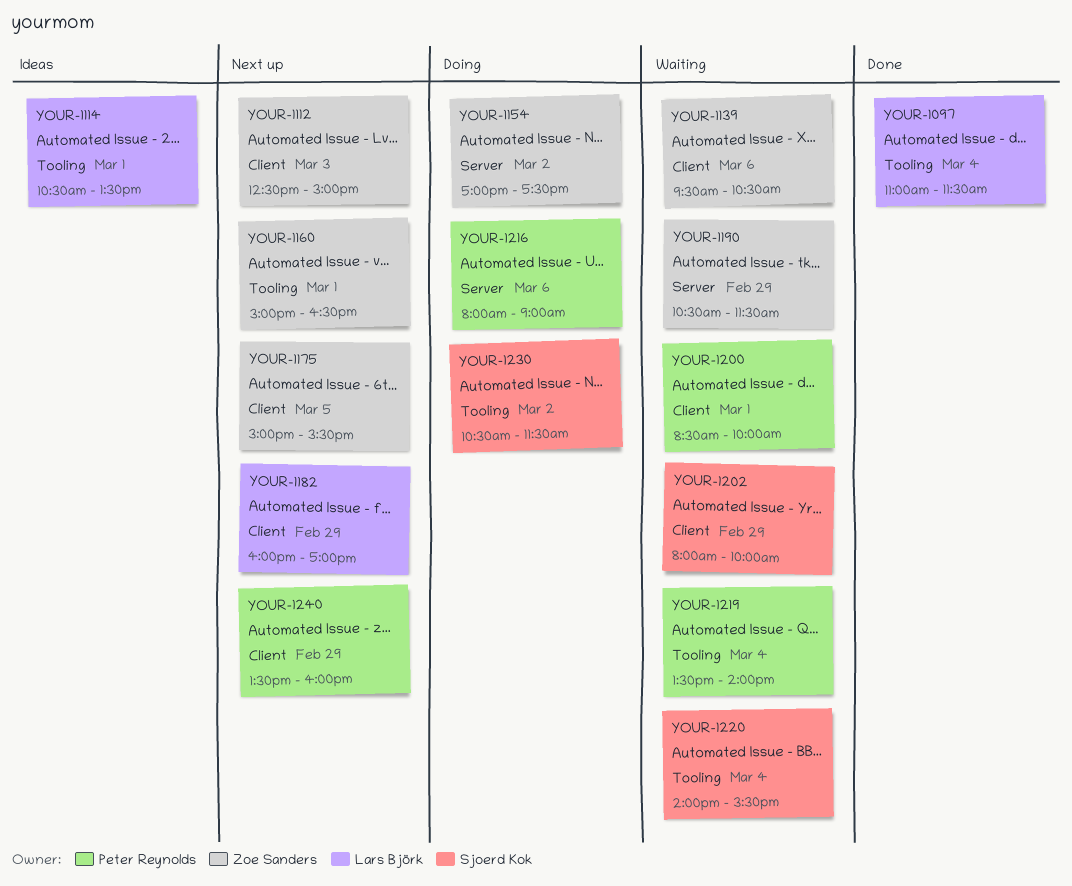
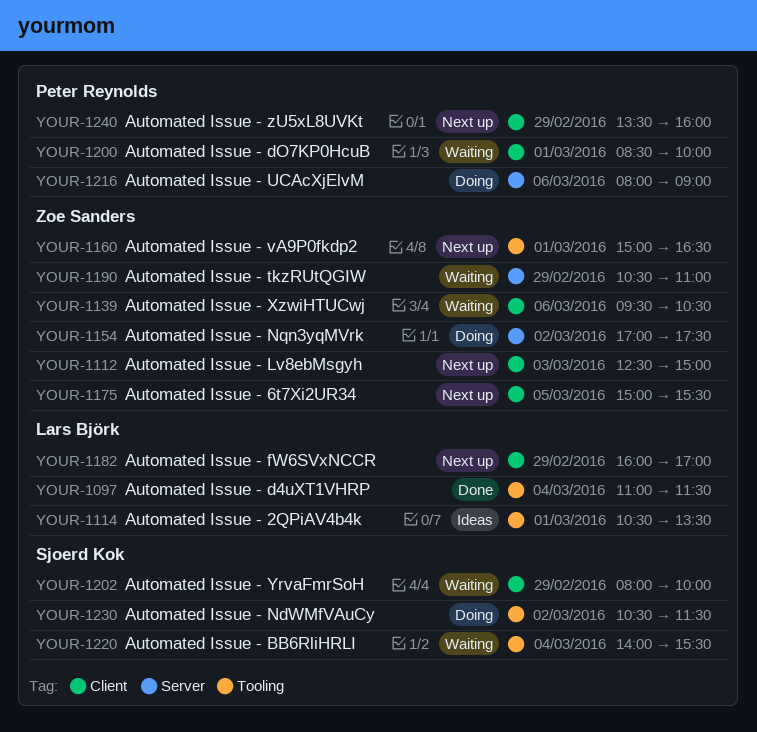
YOUR-1190, ends: 11:30 -> 11:00
YOUR-1219: present -> none

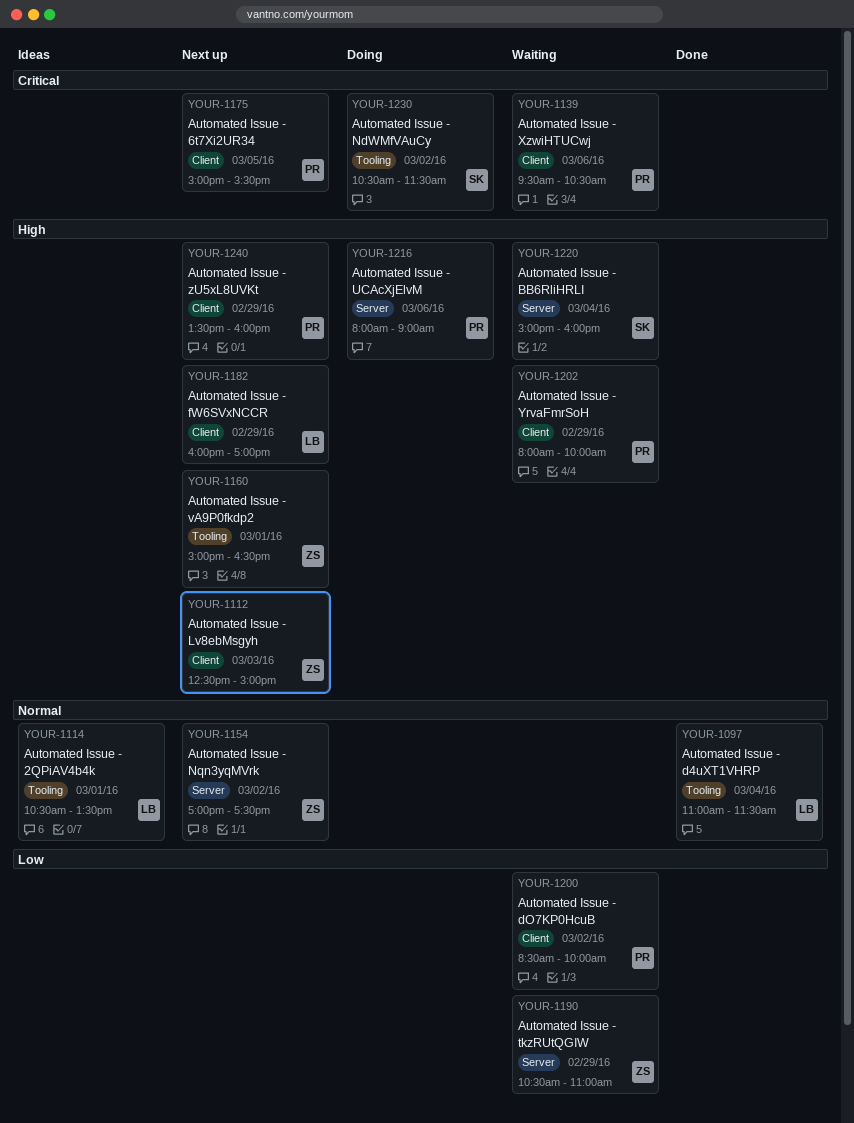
YOUR-1139, owner: Zoe Sanders -> Peter Reynolds
YOUR-1154, status: Doing -> Next up
YOUR-1175, owner: Zoe Sanders -> Peter Reynolds
YOUR-1200, day: Mar 1 -> Mar 2
YOUR-1202, owner: Sjoerd Kok -> Peter Reynolds
YOUR-1220, label: Tooling -> Server
YOUR-1220, begins: 14:00 -> 15:00
YOUR-1220, ends: 15:30 -> 16:00

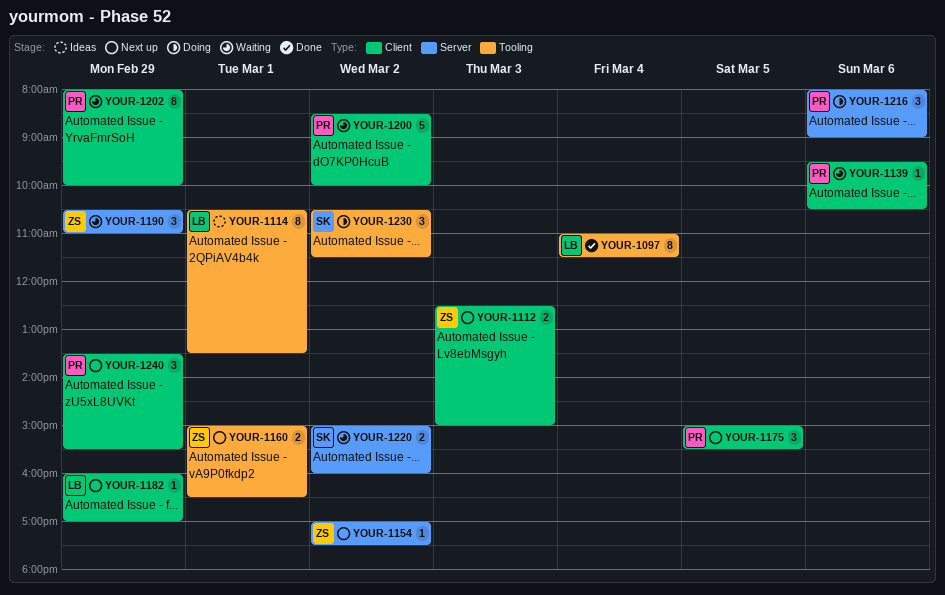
YOUR-1220, day: Mar 4 -> Mar 2
YOUR-1240, ends: 16:00 -> 15:30

